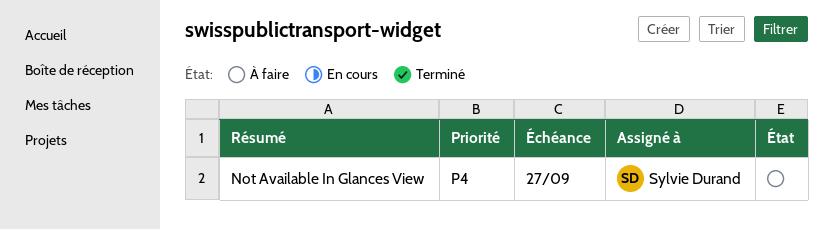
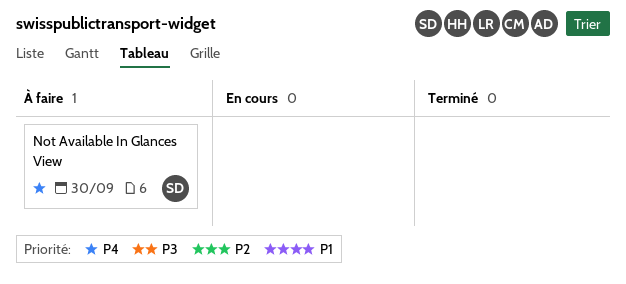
Not Available In Glances View, due: Sep 27 -> Sep 30

